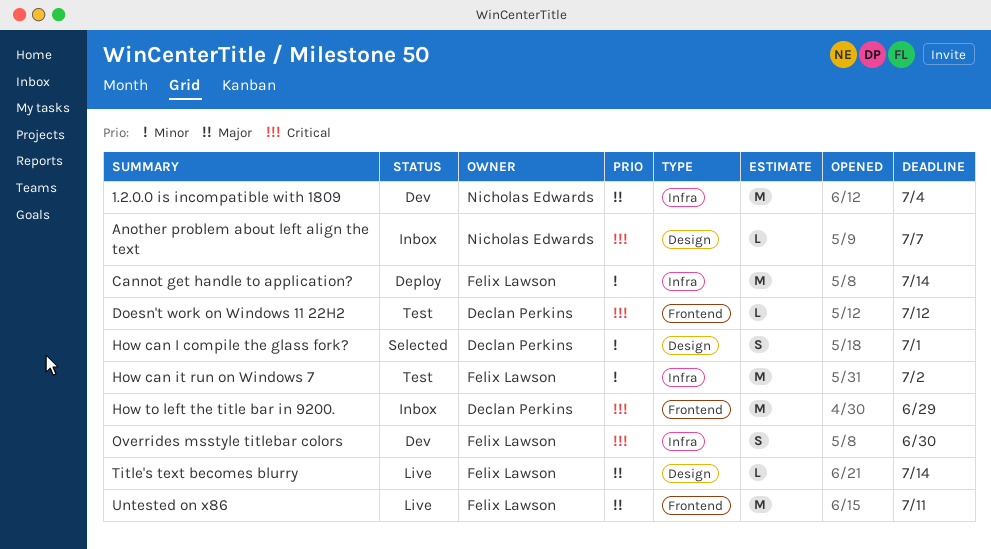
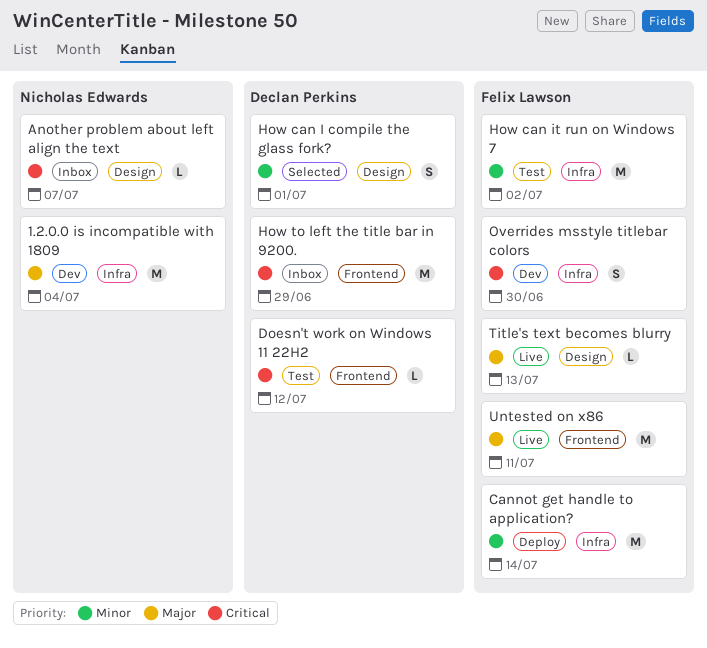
Title's text becomes blurry, due: Jul 14 -> Jul 13

